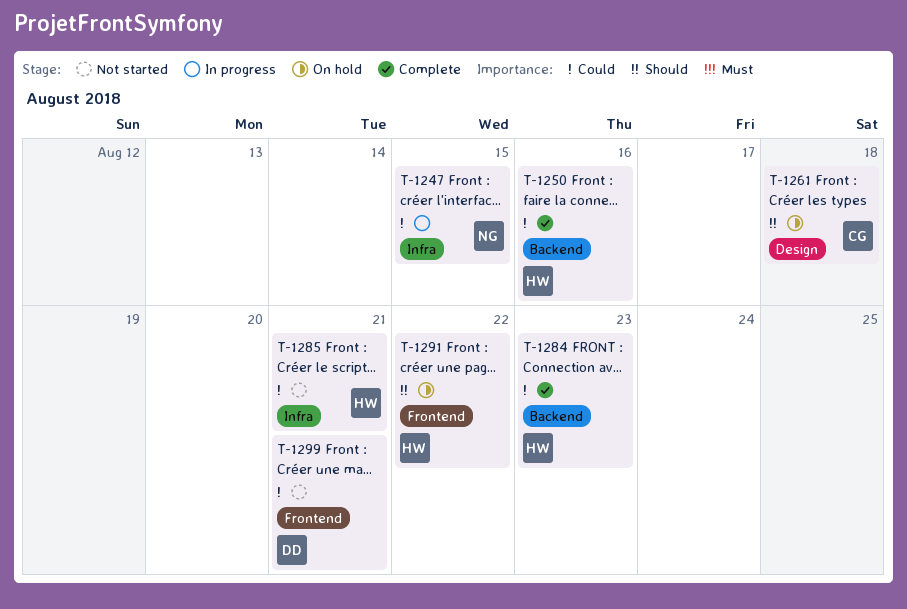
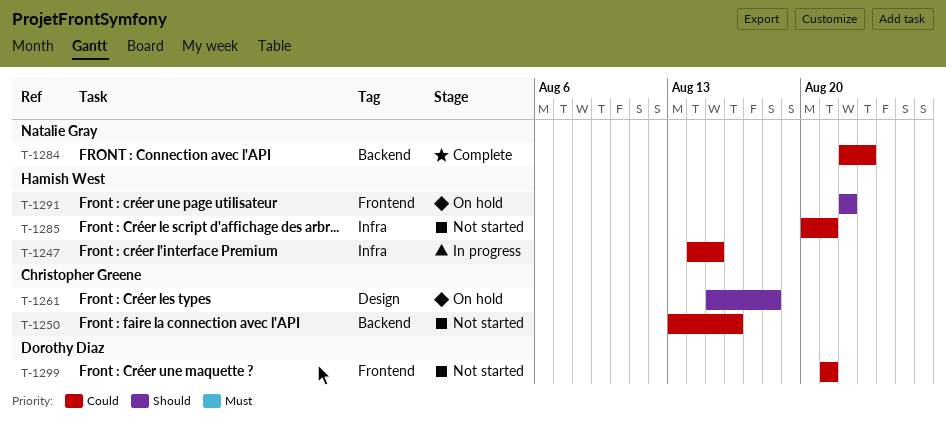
T-1247, owner: Natalie Gray -> Hamish West
T-1250, status: Complete -> Not started
T-1250, owner: Hamish West -> Christopher Greene
T-1284, owner: Hamish West -> Natalie Gray

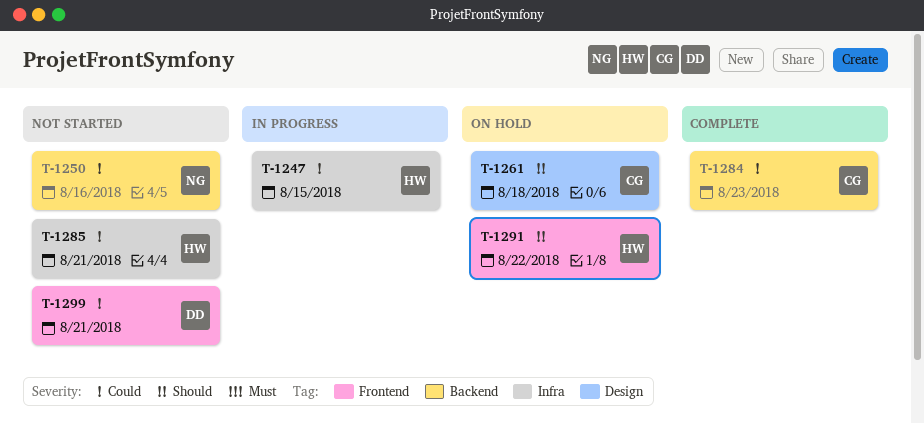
T-1250, owner: Christopher Greene -> Natalie Gray
T-1284, owner: Natalie Gray -> Christopher Greene

